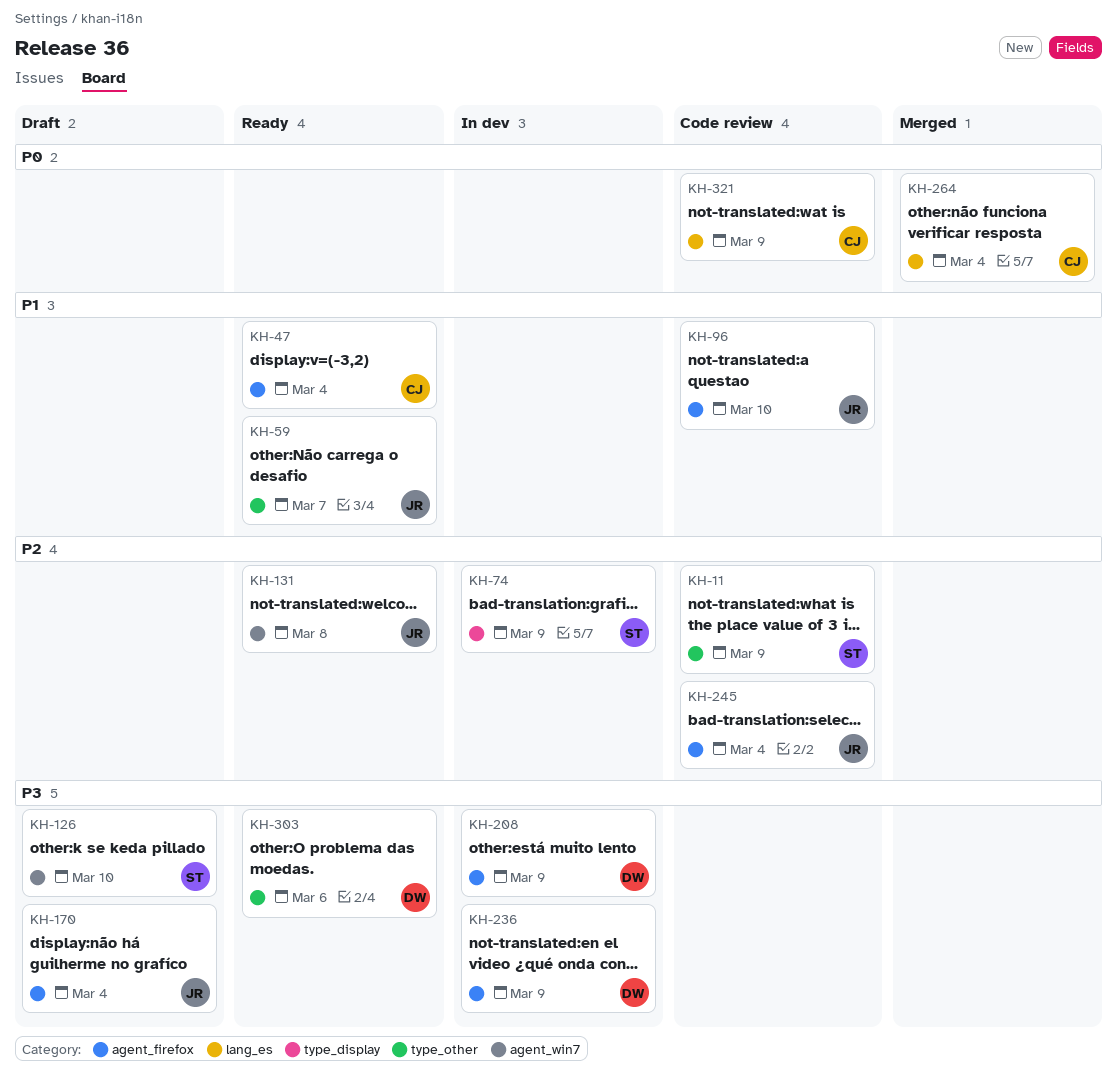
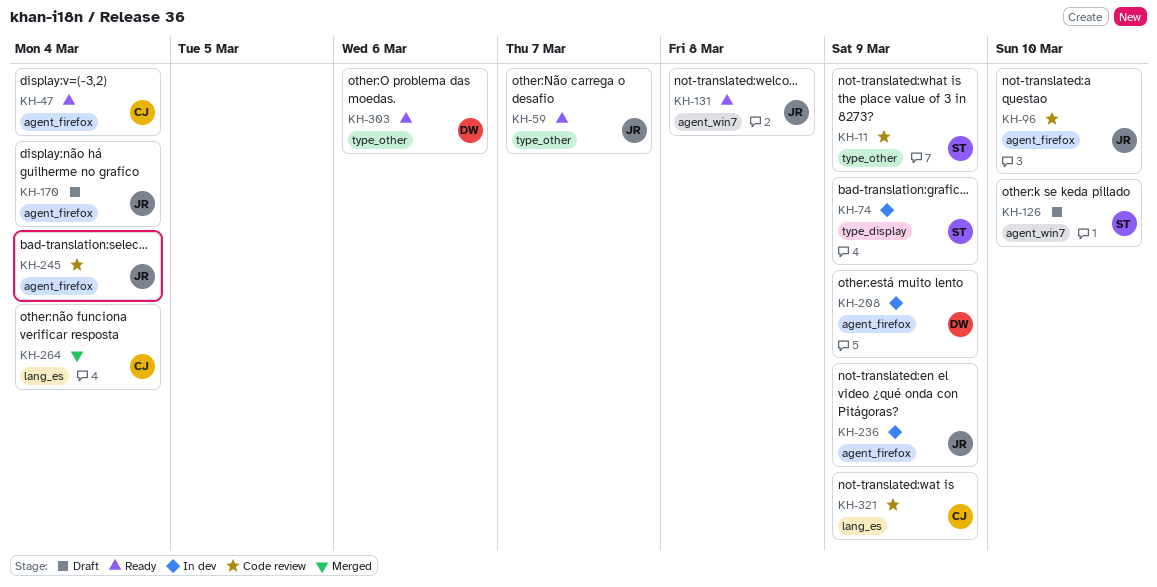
KH-236, owner: DW -> JR

